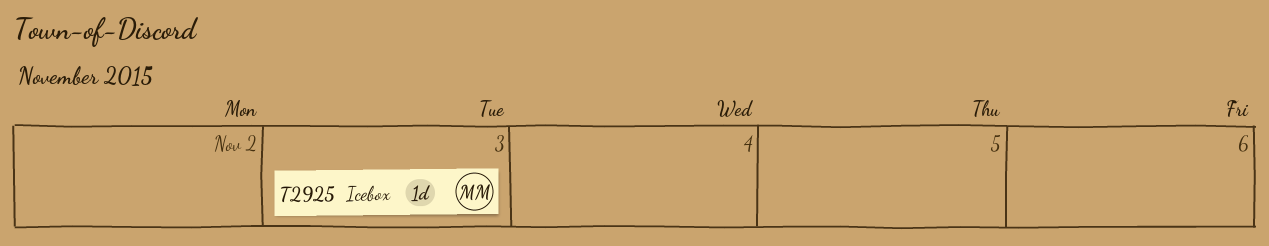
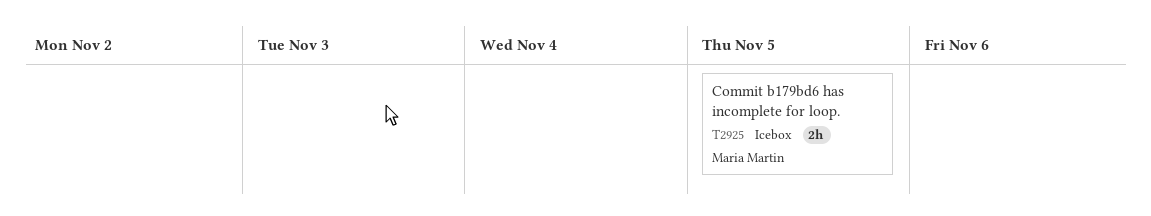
T2925, estimate: 1d -> 2h
T2925, due: Nov 3 -> Nov 5

